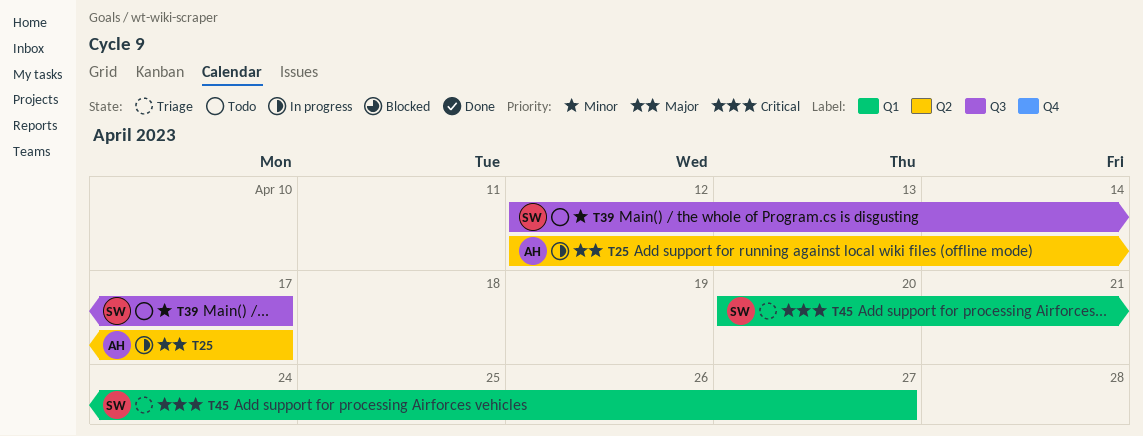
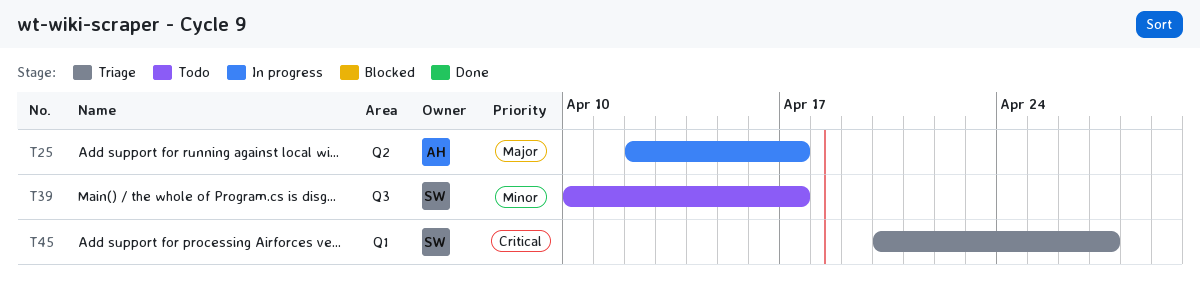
T39, start: Apr 12 -> Apr 10

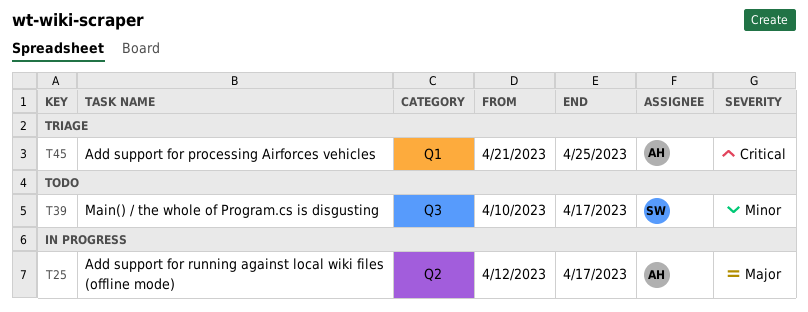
T45, owner: SW -> AH
T45, start: Apr 20 -> Apr 21
T45, due: Apr 27 -> Apr 25

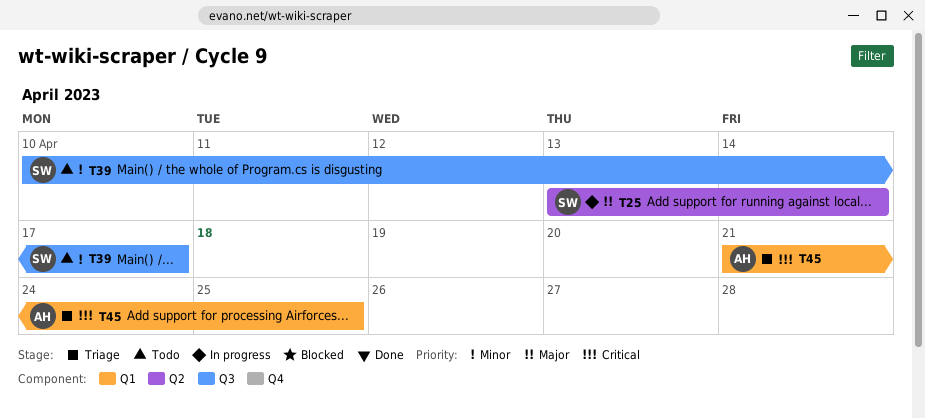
T25, owner: AH -> SW
T25, start: Apr 12 -> Apr 13
T25, due: Apr 17 -> Apr 14

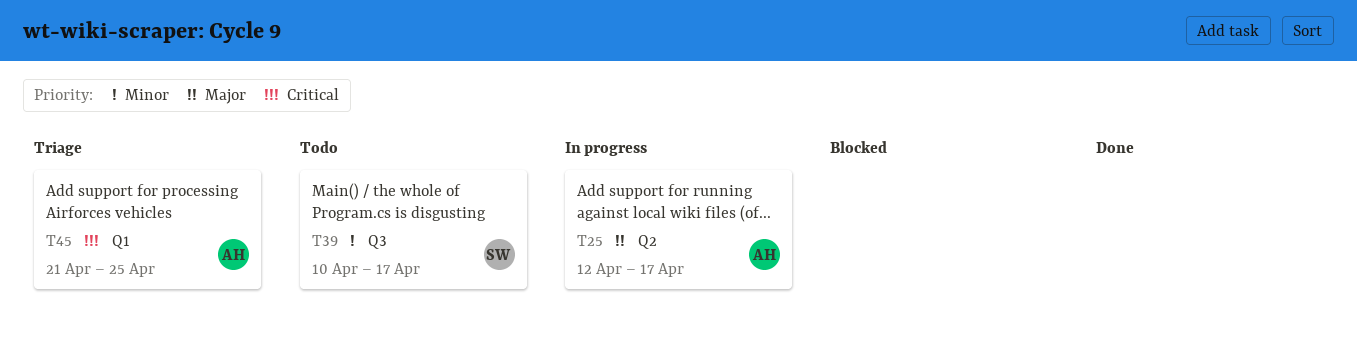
T25, owner: SW -> AH
T25, start: Apr 13 -> Apr 12
T25, due: Apr 14 -> Apr 17

